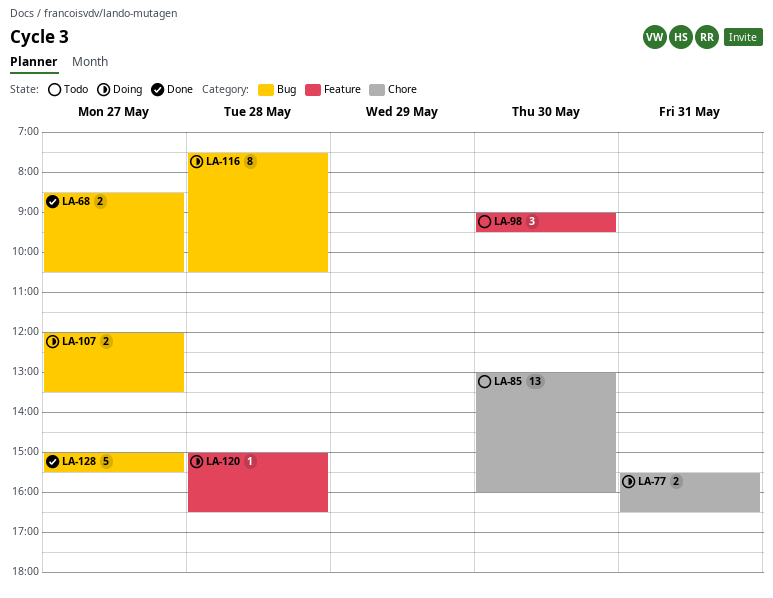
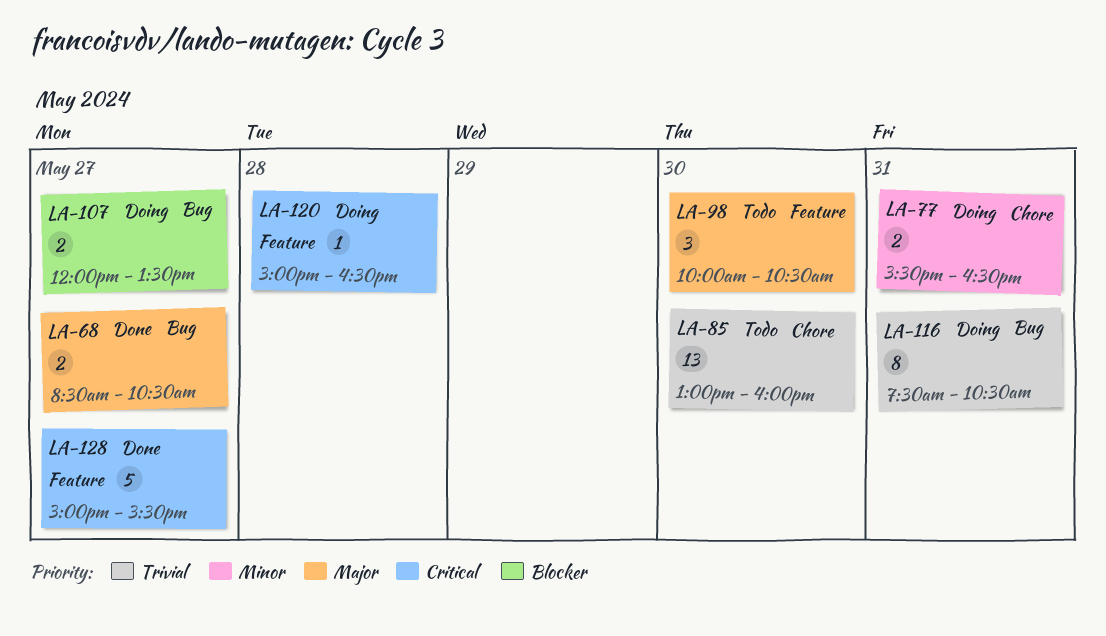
LA-98, begins: 09:00 -> 10:00
LA-98, ends: 09:30 -> 10:30
LA-116, day: May 28 -> May 31
LA-128, label: Bug -> Feature

